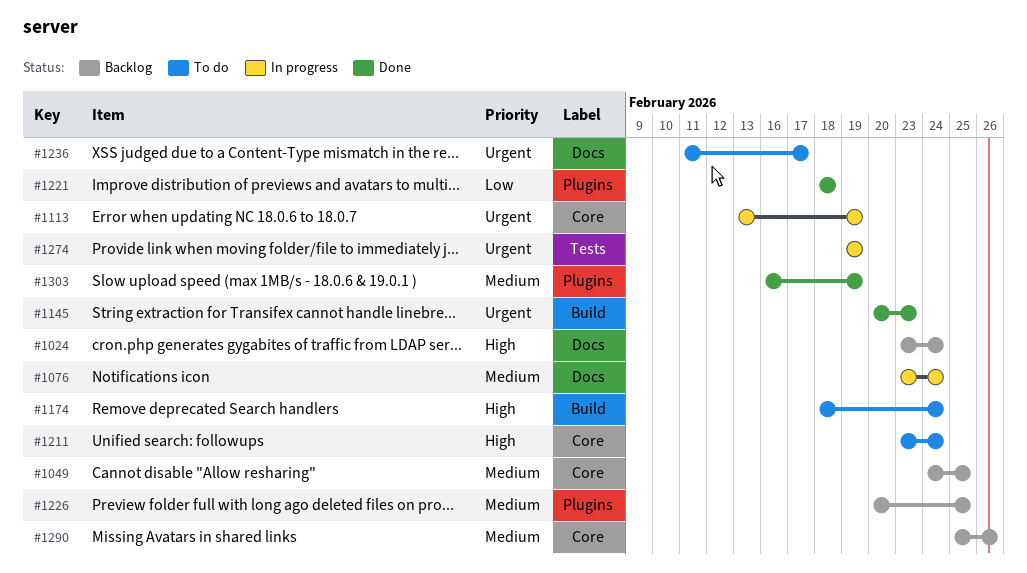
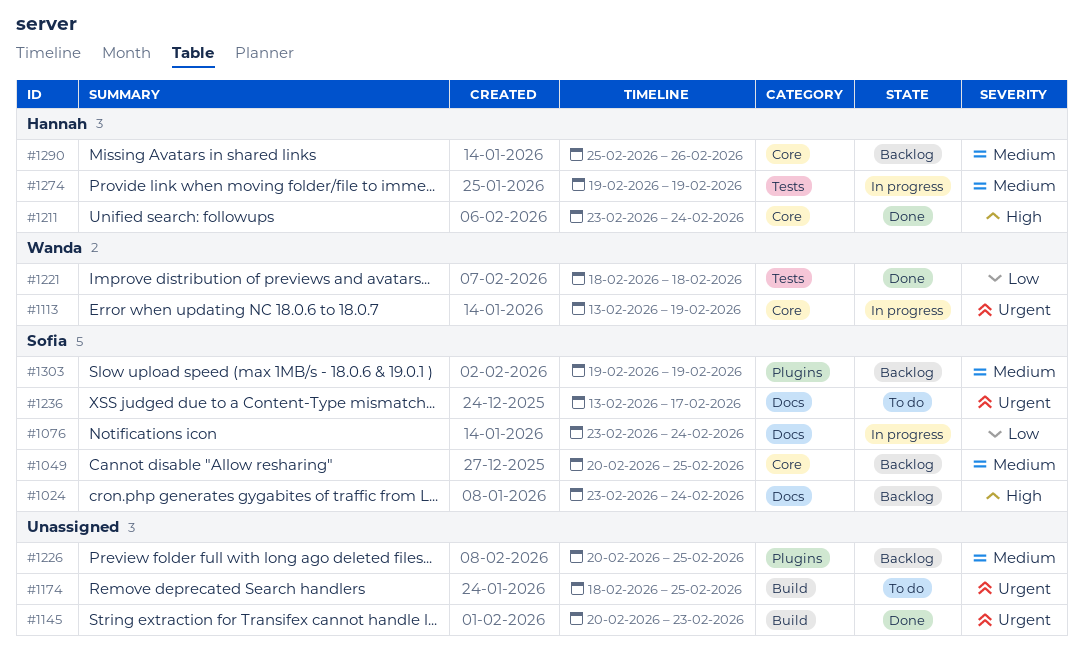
#1049, start: Feb 24 -> Feb 20
#1076, priority: Medium -> Low
#1174, priority: High -> Urgent
#1174, due: Feb 24 -> Feb 25
#1211, status: To do -> Done
#1221, label: Plugins -> Tests
#1236, start: Feb 11 -> Feb 13
#1274, priority: Urgent -> Medium
#1303, status: Done -> Backlog
#1303, start: Feb 16 -> Feb 19

